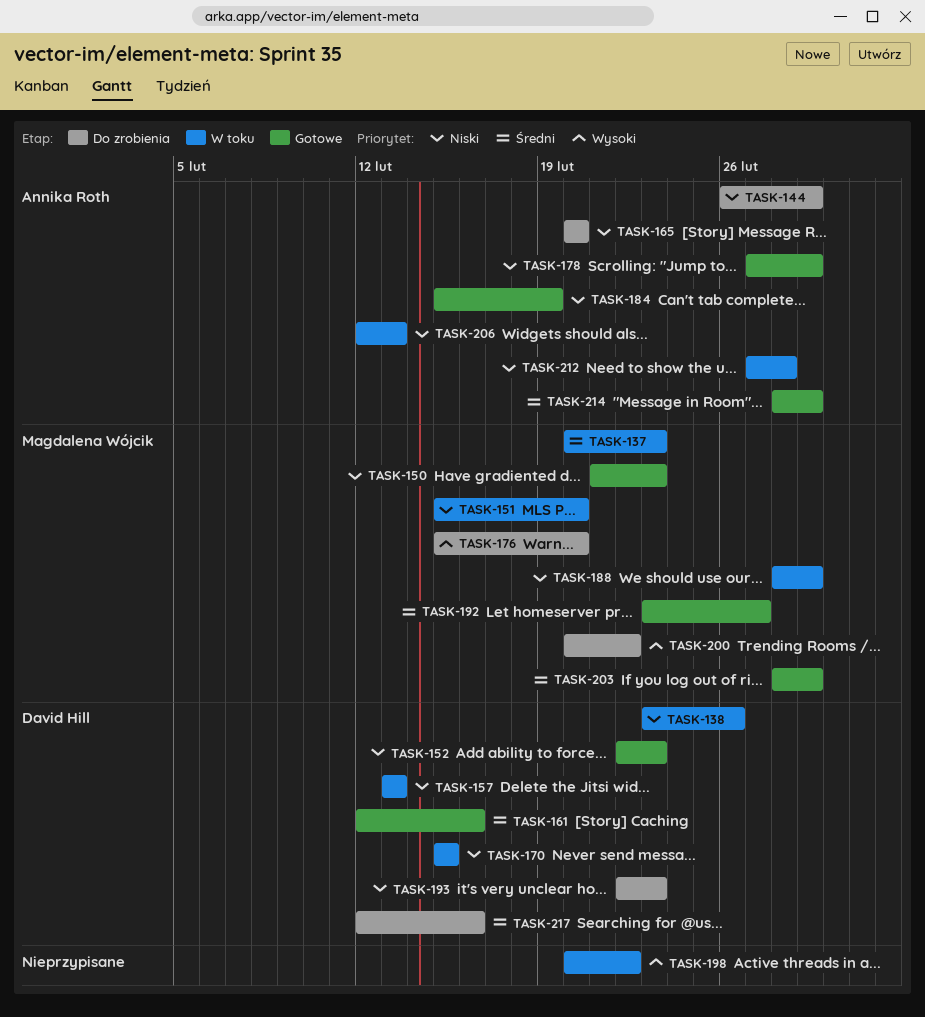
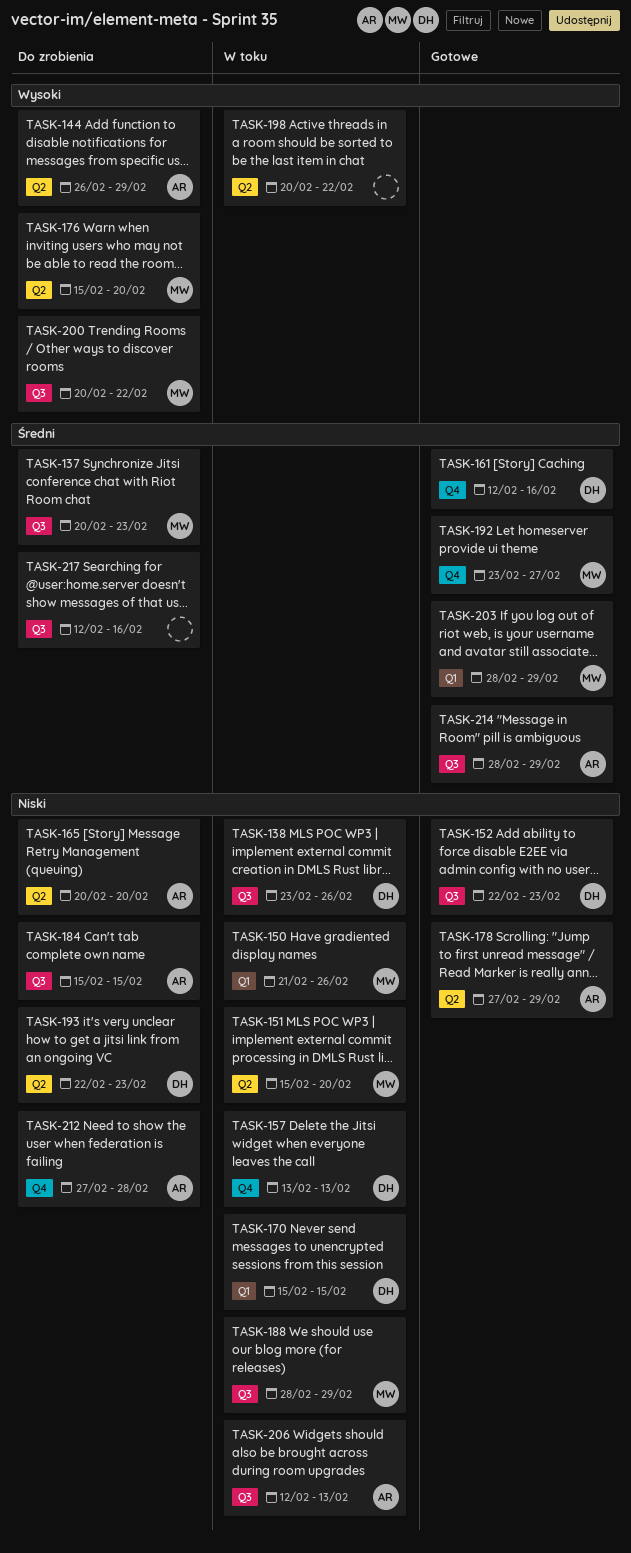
TASK-137, status: W toku -> Do zrobienia
TASK-144, priority: Niski -> Wysoki
TASK-150, status: Gotowe -> W toku
TASK-150, due: Feb 23 -> Feb 26
TASK-184, status: Gotowe -> Do zrobienia
TASK-184, due: Feb 19 -> Feb 15
TASK-212, status: W toku -> Do zrobienia
TASK-217, owner: David Hill -> none

